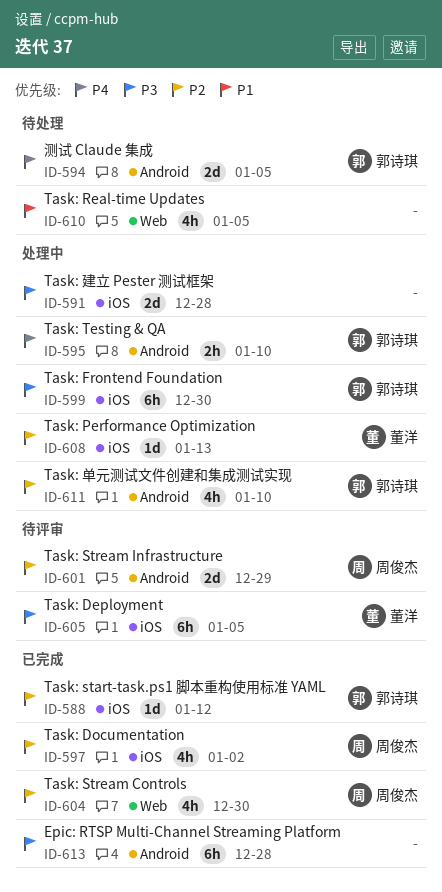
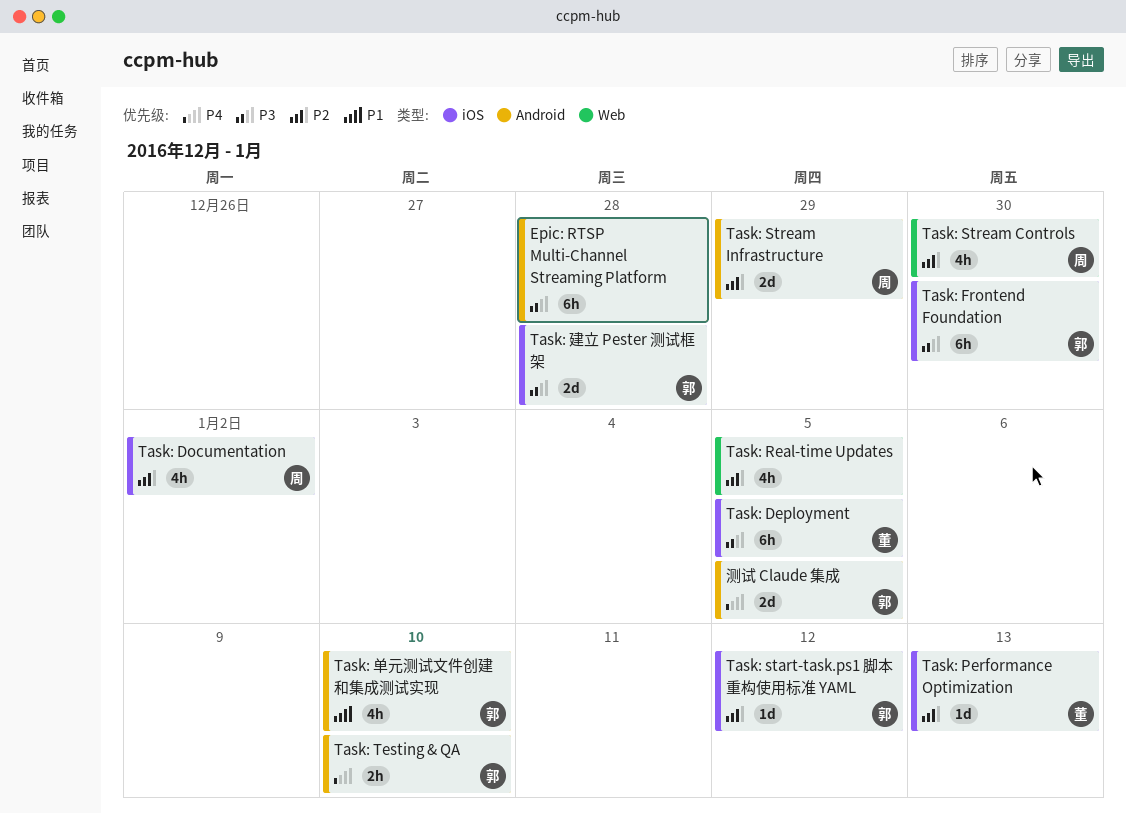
Task: Real-time Updates, priority: P1 -> P2
Task: 单元测试文件创建和集成测试实现, priority: P2 -> P1
Task: 建立 Pester 测试框架, owner: none -> 郭诗琪

